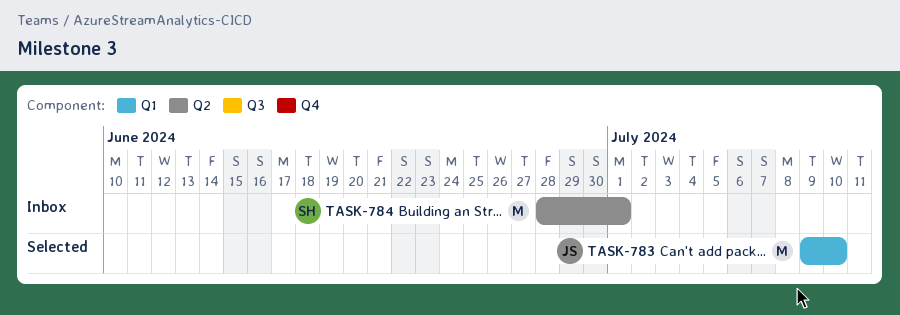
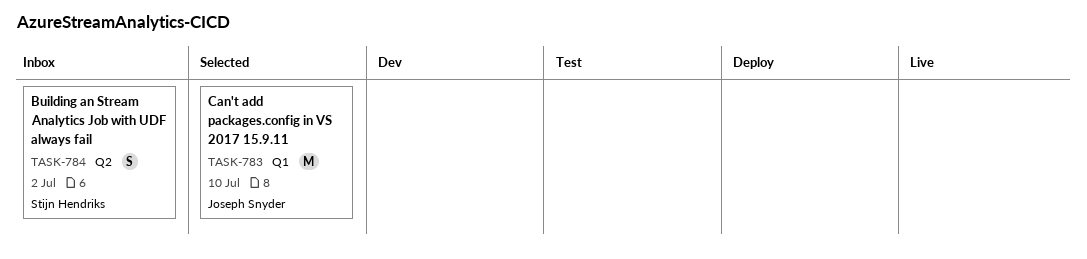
TASK-784, estimate: M -> S
TASK-784, due: Jul 1 -> Jul 2

